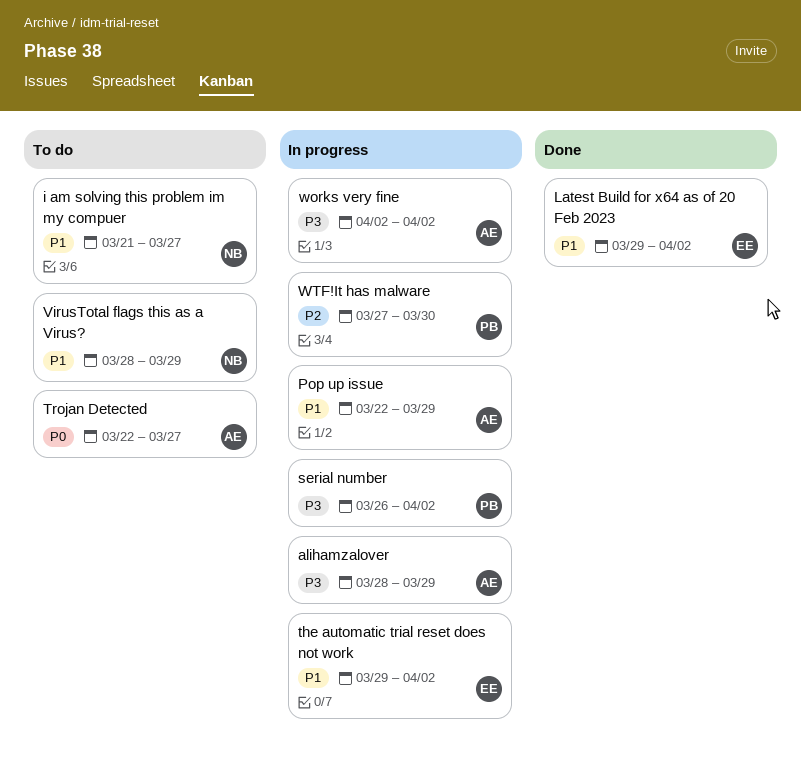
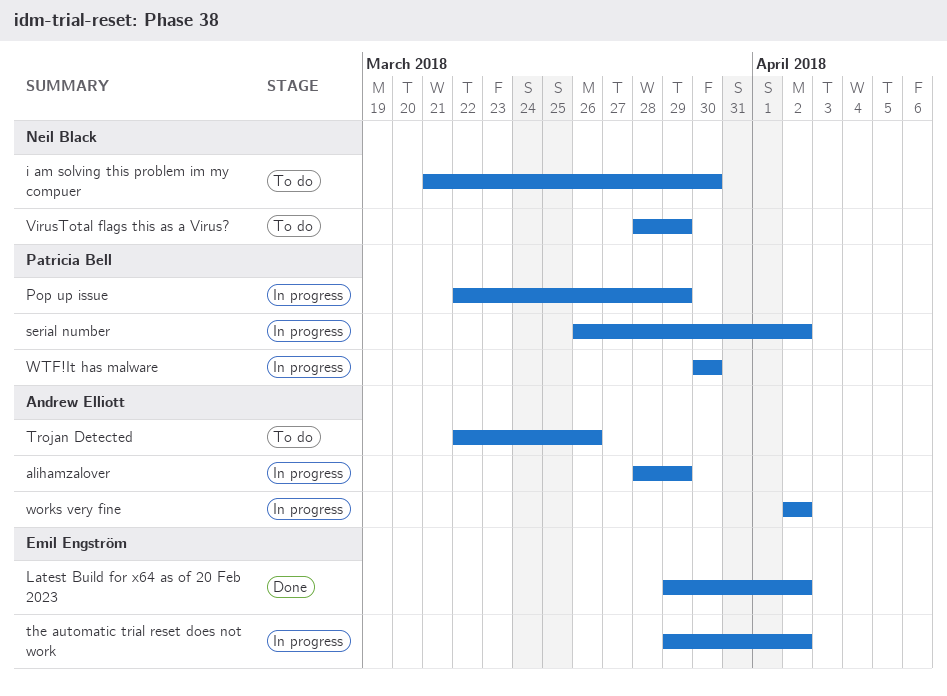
i am solving this problem im my compuer, due: Mar 27 -> Mar 30
Pop up issue, owner: Andrew Elliott -> Patricia Bell
Trojan Detected, due: Mar 27 -> Mar 26
WTF!It has malware, start: Mar 27 -> Mar 30

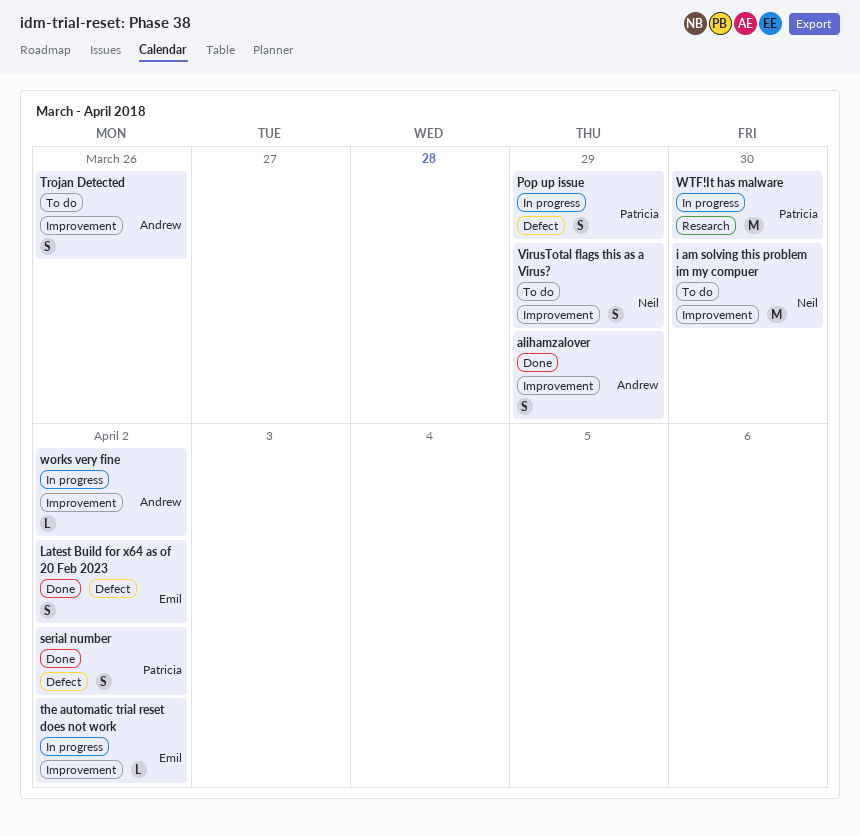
alihamzalover, status: In progress -> Done
serial number, status: In progress -> Done

